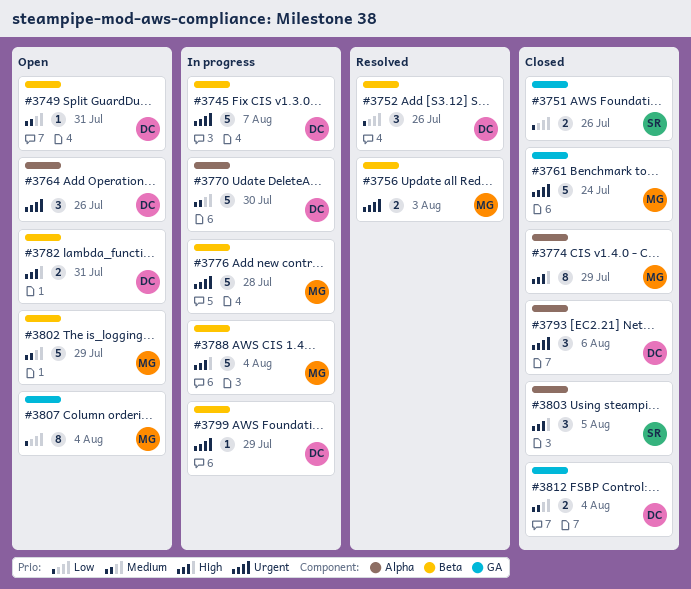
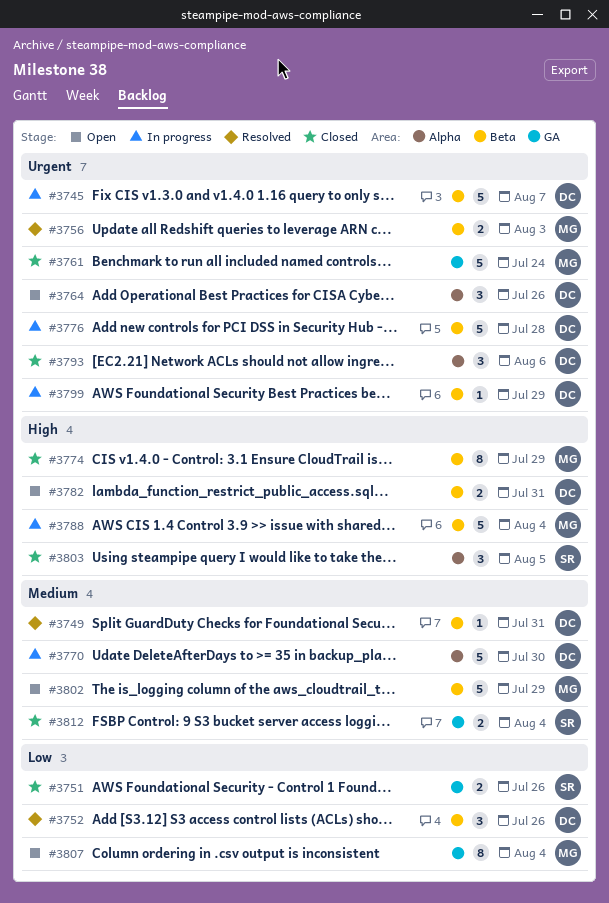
#3749, status: Open -> Resolved
#3774, label: Alpha -> Beta
#3776, owner: MG -> DC
#3812, owner: DC -> SR

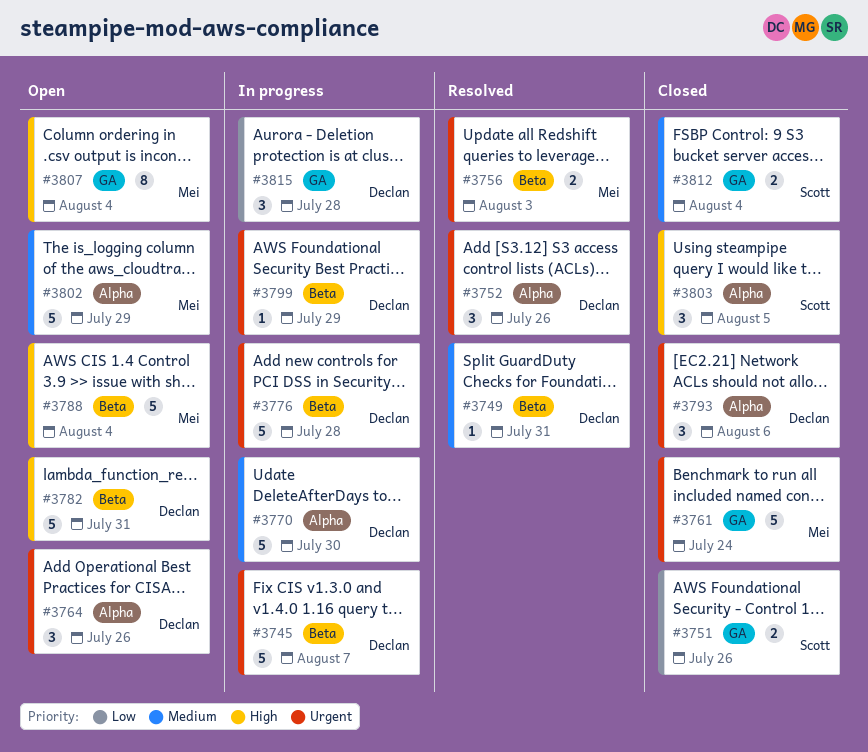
#3752, priority: Low -> Urgent
#3752, label: Beta -> Alpha
#3774: present -> none
#3782, estimate: 2 -> 5
#3788, status: In progress -> Open
#3802, label: Beta -> Alpha
#3807, priority: Low -> High
#3815: none -> present

